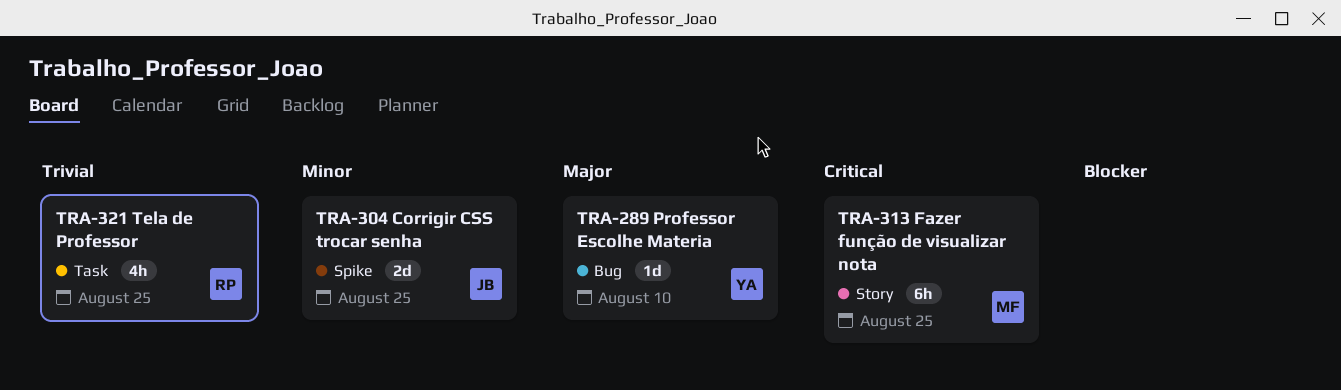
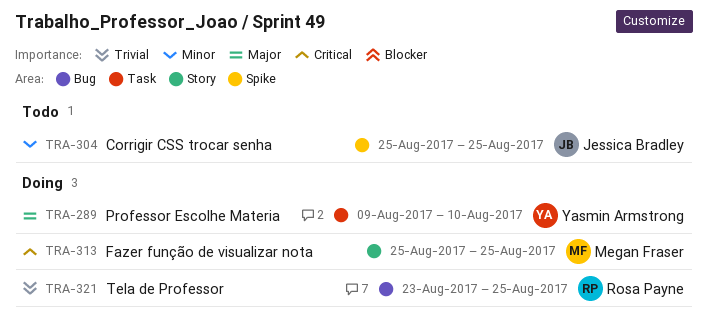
TRA-289, label: Bug -> Task
TRA-321, label: Task -> Bug

